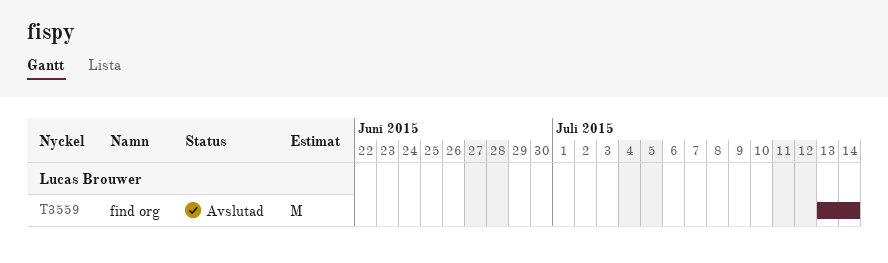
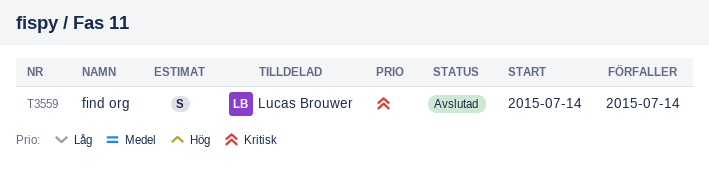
T3559, estimate: M -> S
T3559, start: Jul 13 -> Jul 14

